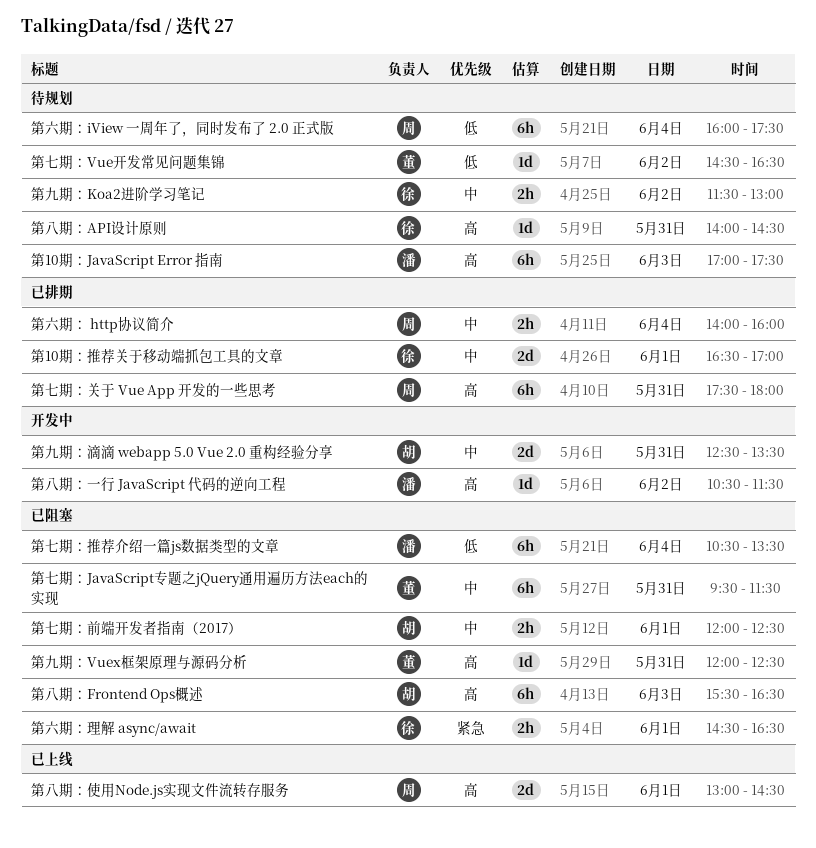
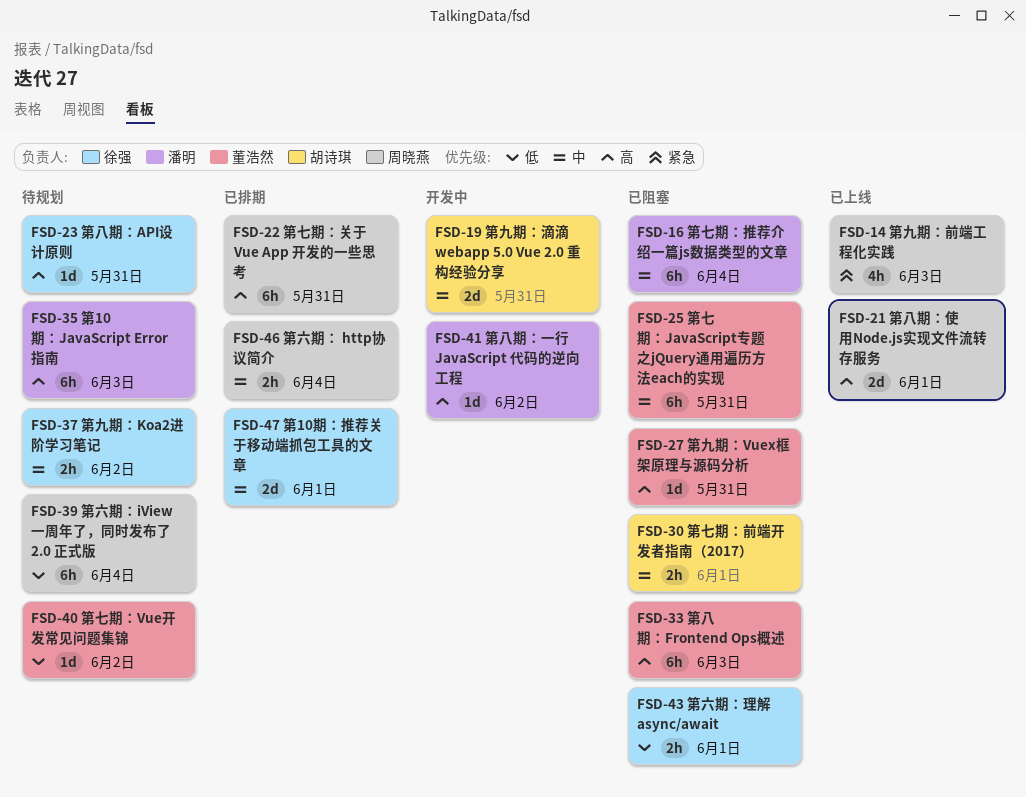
第七期：推荐介绍一篇js数据类型的文章, priority: 低 -> 中
第九期：前端工程化实践: none -> present
第八期：Frontend Ops概述, owner: 胡诗琪 -> 董浩然
第六期：理解 async/await, priority: 紧急 -> 低

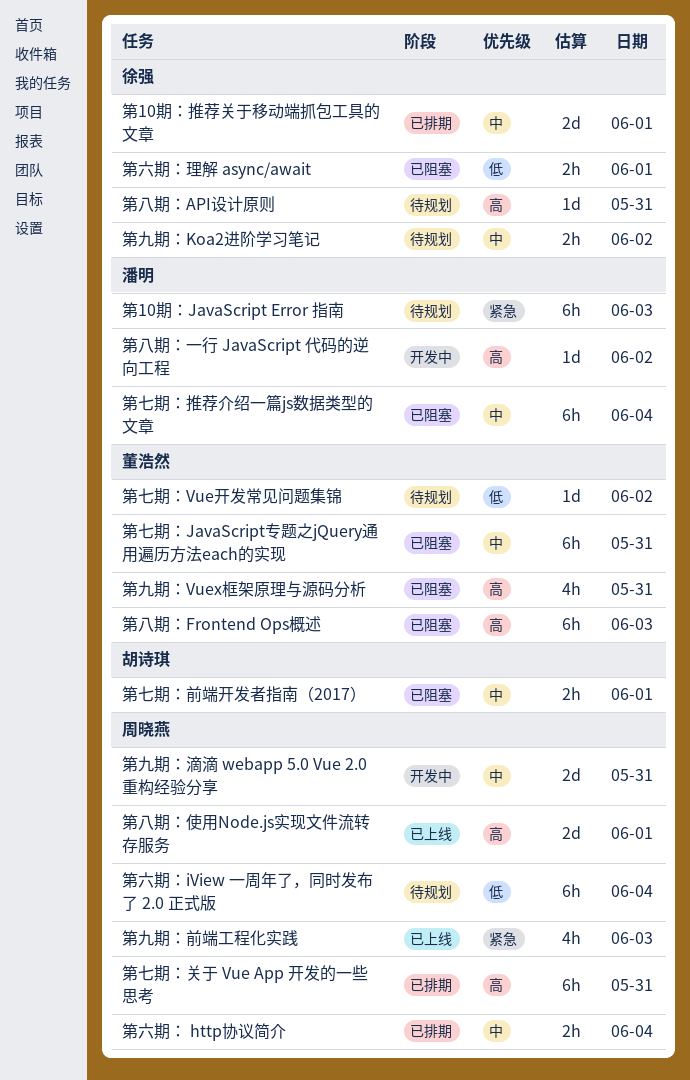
第10期：JavaScript Error 指南, priority: 高 -> 紧急
第九期：Vuex框架原理与源码分析, estimate: 1d -> 4h
第九期：滴滴 webapp 5.0 Vue 2.0 重构经验分享, owner: 胡诗琪 -> 周晓燕

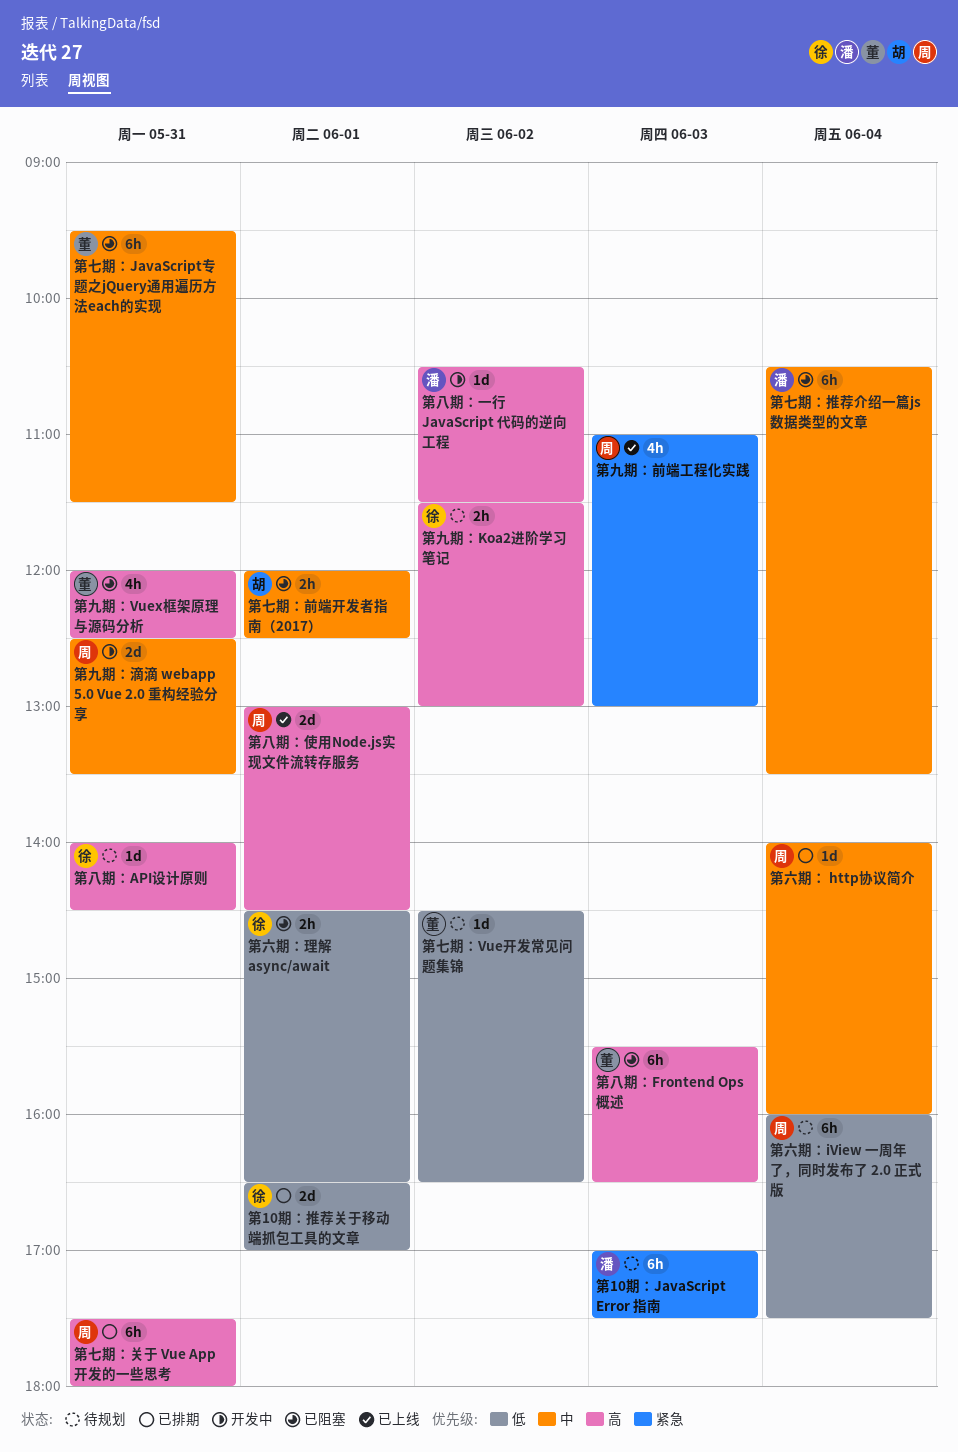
第10期：推荐关于移动端抓包工具的文章, priority: 中 -> 低
第九期：Koa2进阶学习笔记, priority: 中 -> 高
第六期： http协议简介, estimate: 2h -> 1d

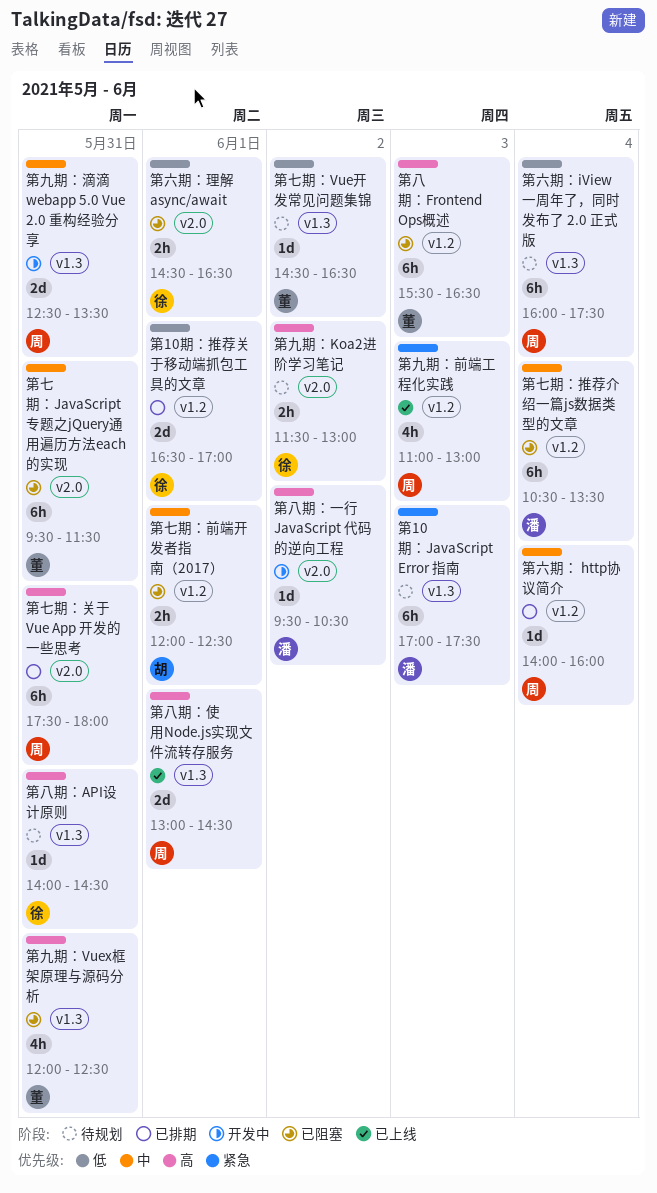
第八期：一行 JavaScript 代码的逆向工程, begins: 10:30 -> 09:30
第八期：一行 JavaScript 代码的逆向工程, ends: 11:30 -> 10:30

